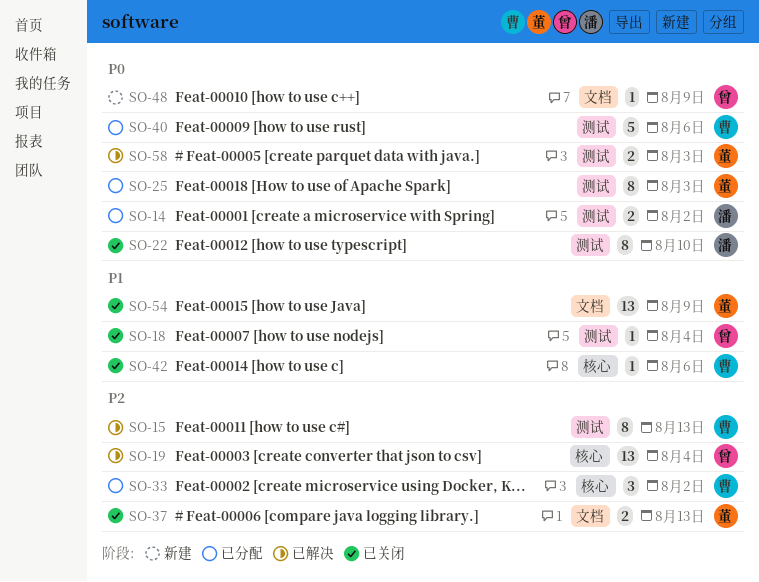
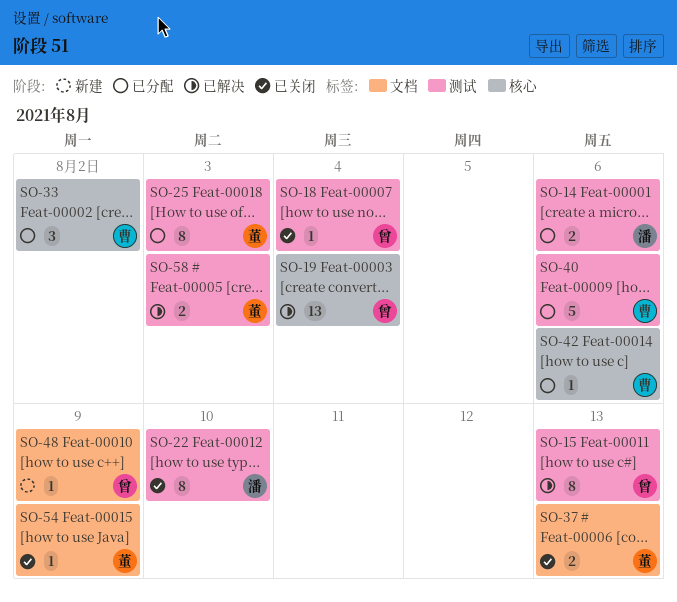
SO-14, due: Aug 2 -> Aug 6
SO-15, owner: 曹 -> 曾
SO-42, status: 已关闭 -> 已分配
SO-54, estimate: 13 -> 1

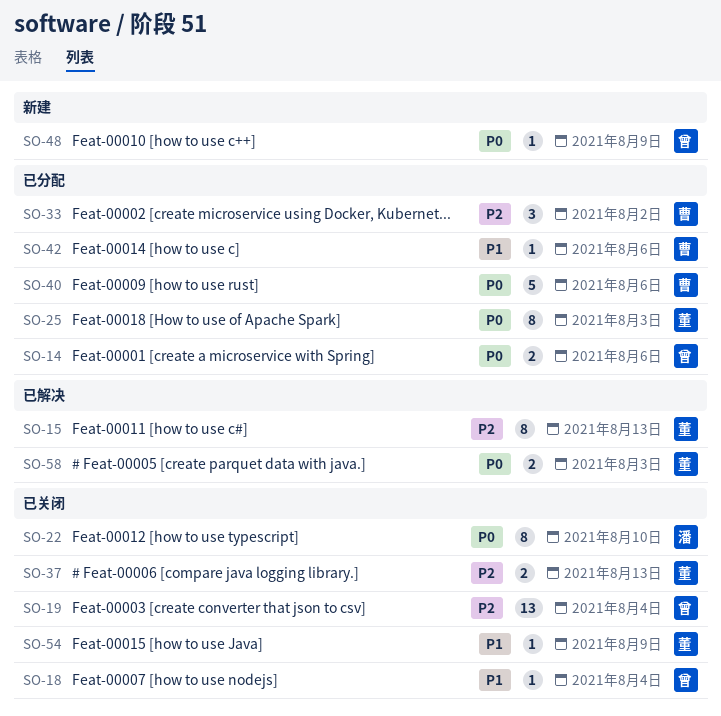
SO-14, owner: 潘 -> 曾
SO-15, owner: 曾 -> 董
SO-19, status: 已解决 -> 已关闭

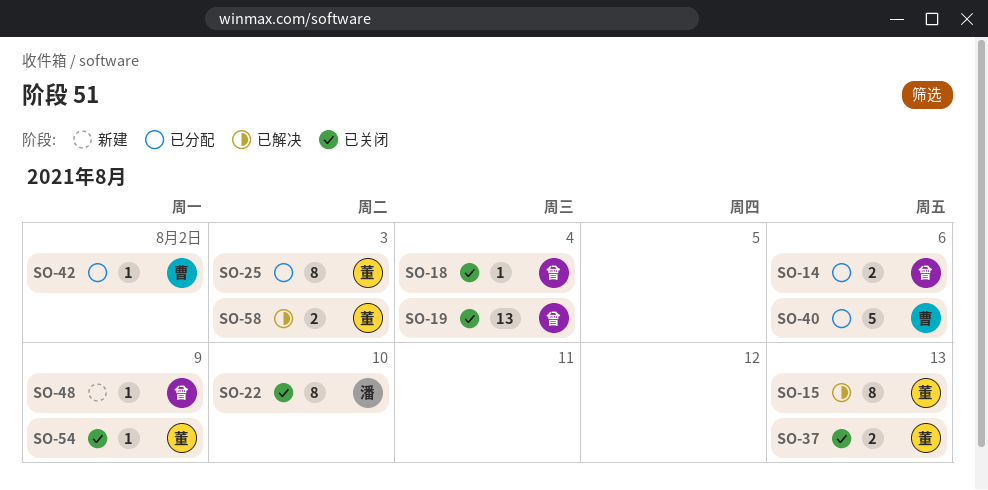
SO-33: present -> none
SO-42, due: Aug 6 -> Aug 2

